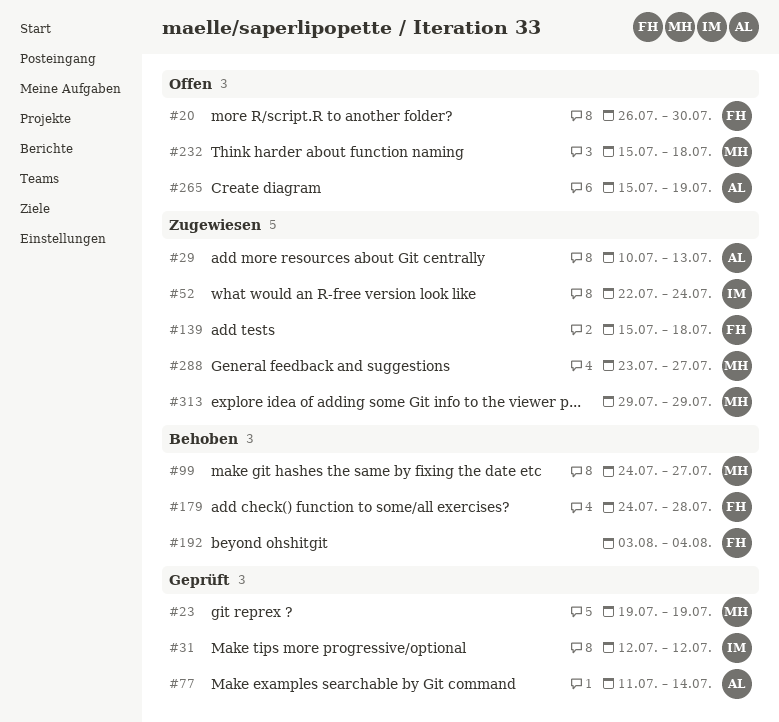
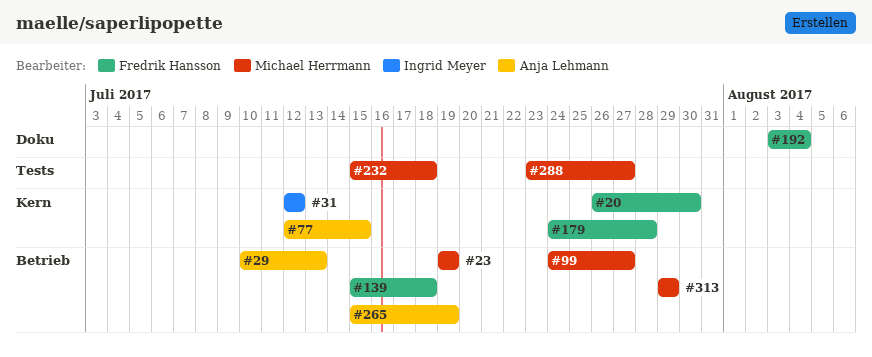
#52: present -> none
#77, start: Jul 11 -> Jul 12
#77, due: Jul 14 -> Jul 15

